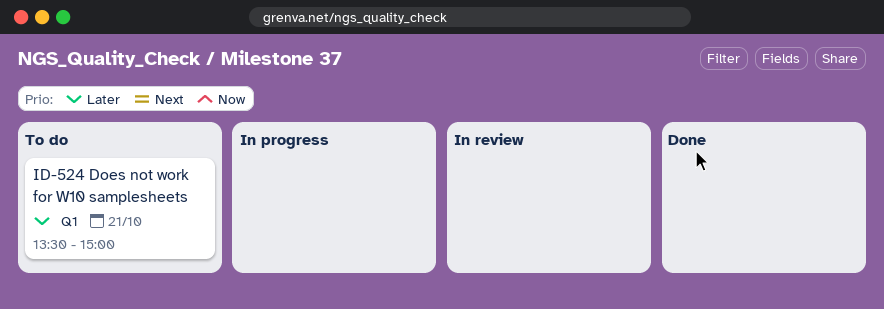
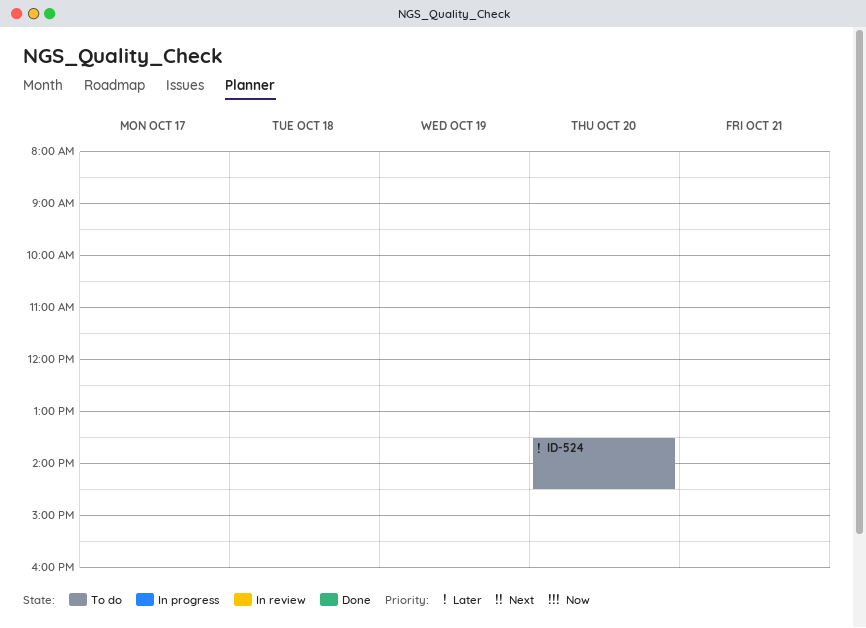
ID-524, day: Oct 21 -> Oct 20
ID-524, ends: 15:00 -> 14:30

